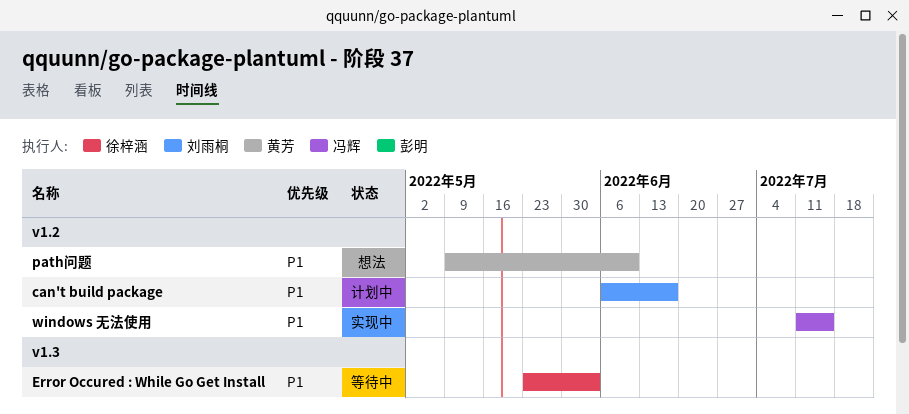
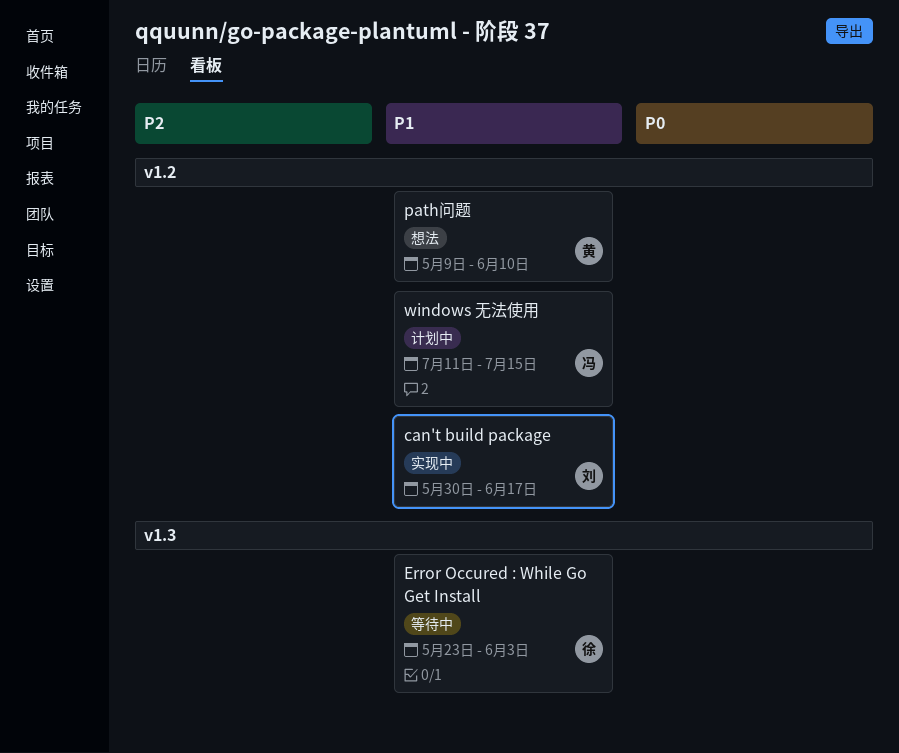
can't build package, status: 计划中 -> 实现中
can't build package, start: Jun 6 -> May 30
windows 无法使用, status: 实现中 -> 计划中

